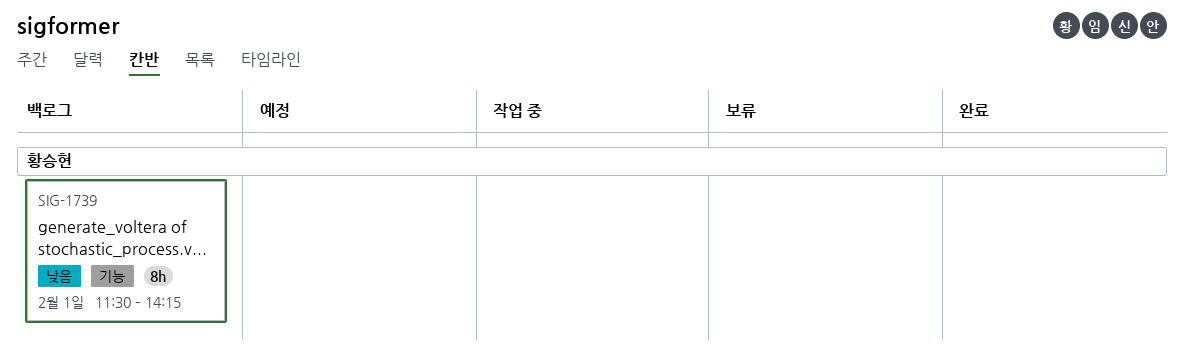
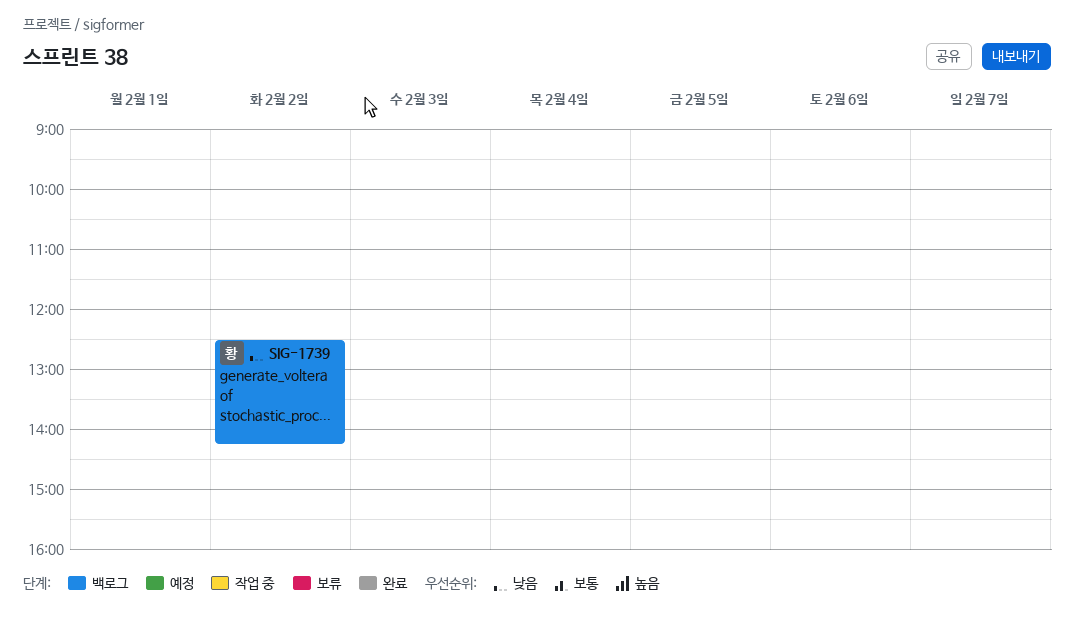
SIG-1739, day: Feb 1 -> Feb 2
SIG-1739, begins: 11:30 -> 12:30

